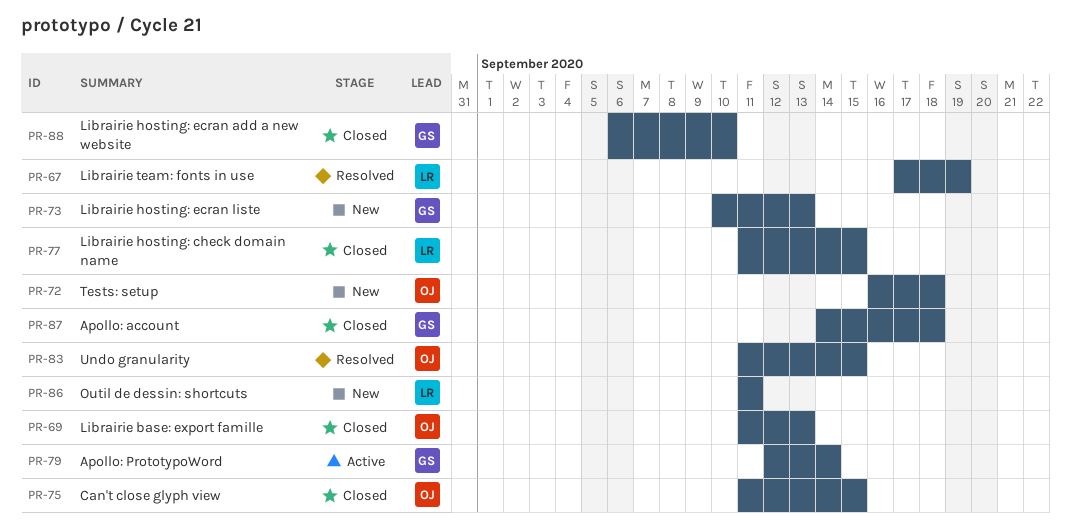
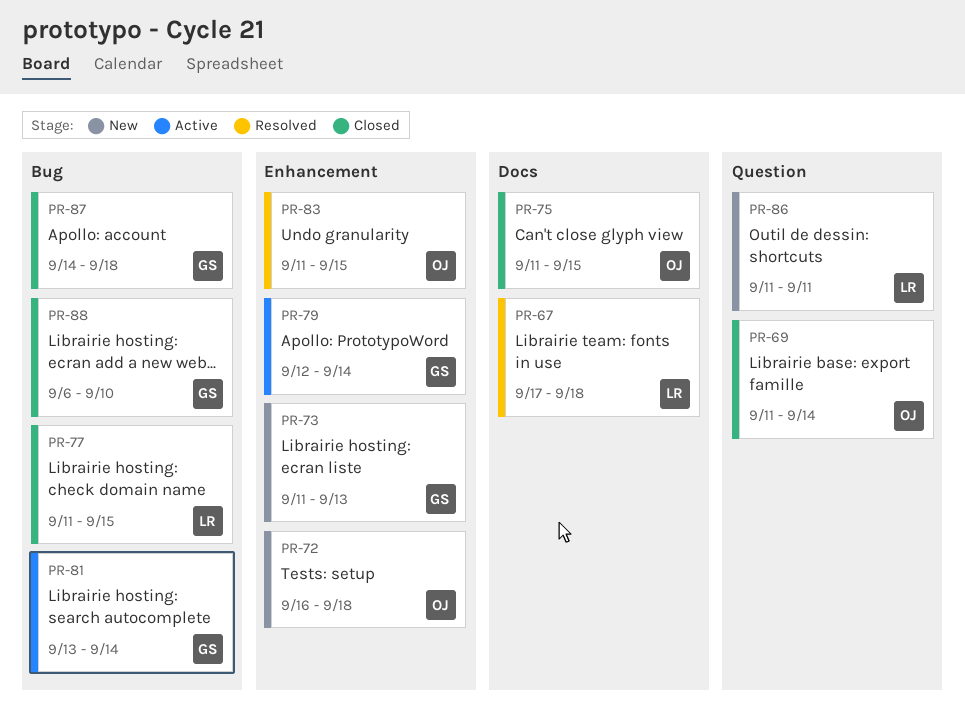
PR-67, due: Sep 19 -> Sep 18
PR-69, due: Sep 13 -> Sep 14
PR-73, start: Sep 10 -> Sep 11
PR-81: none -> present

